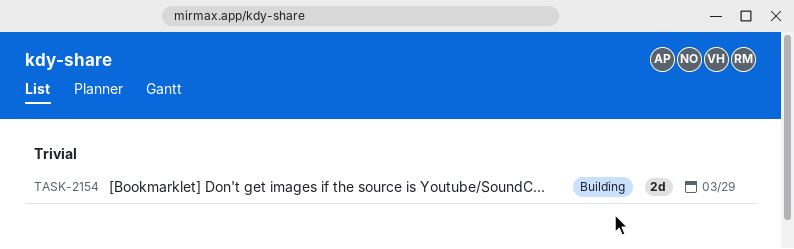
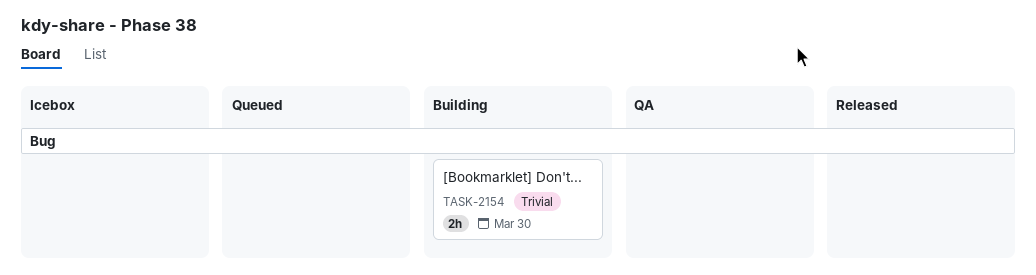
TASK-2154, estimate: 2d -> 2h
TASK-2154, due: Mar 29 -> Mar 30

